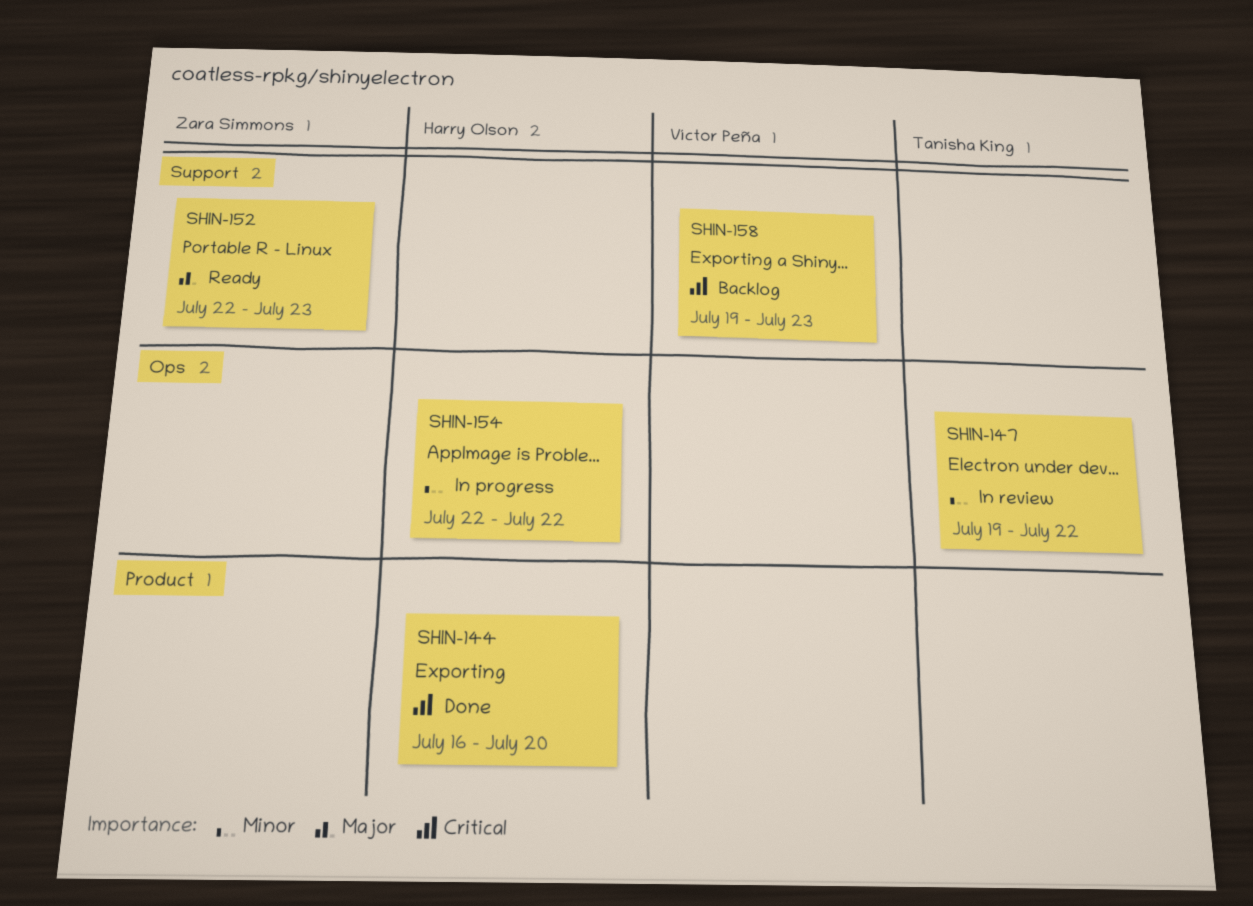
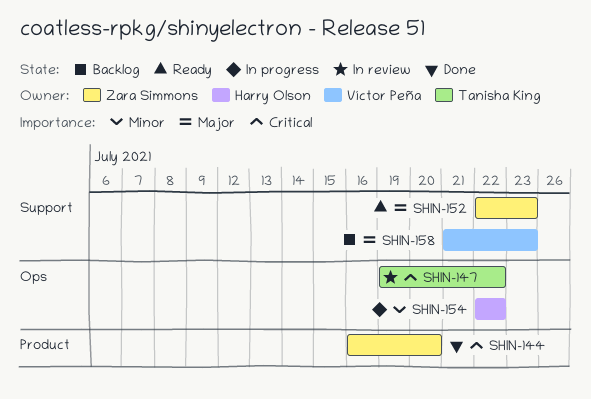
SHIN-144, owner: Harry Olson -> Zara Simmons
SHIN-147, priority: Minor -> Critical
SHIN-158, priority: Critical -> Major
SHIN-158, start: Jul 19 -> Jul 21

